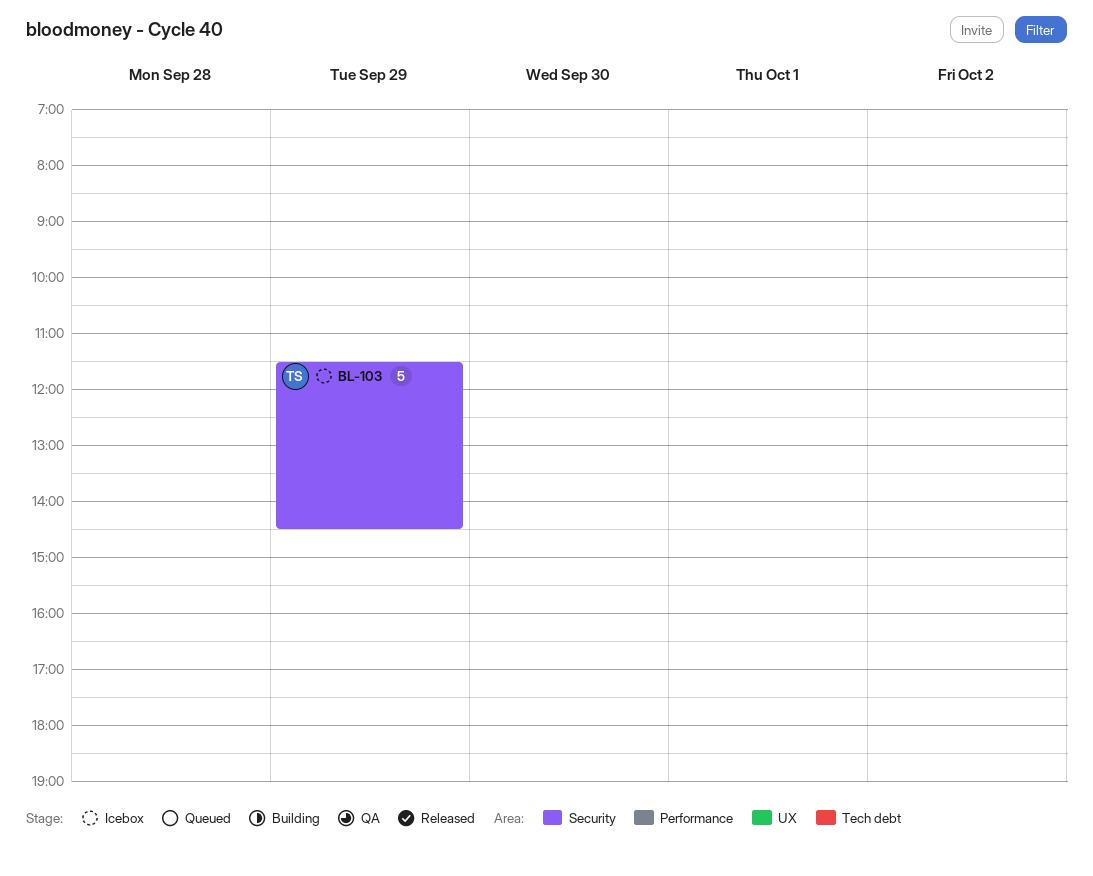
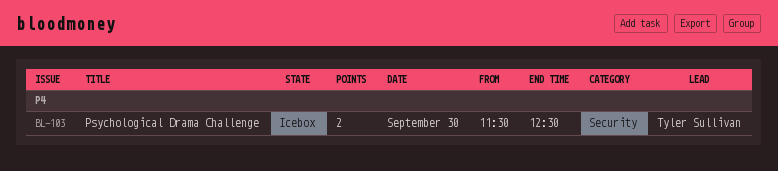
BL-103, estimate: 5 -> 2
BL-103, day: Sep 29 -> Sep 30
BL-103, ends: 14:30 -> 12:30

